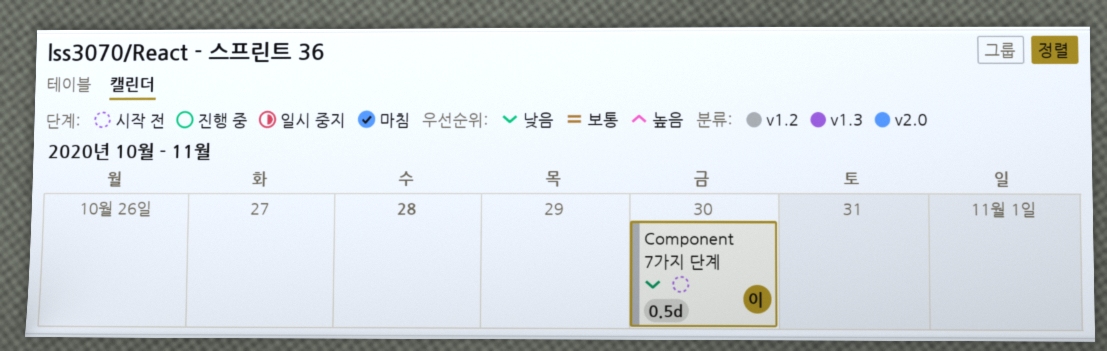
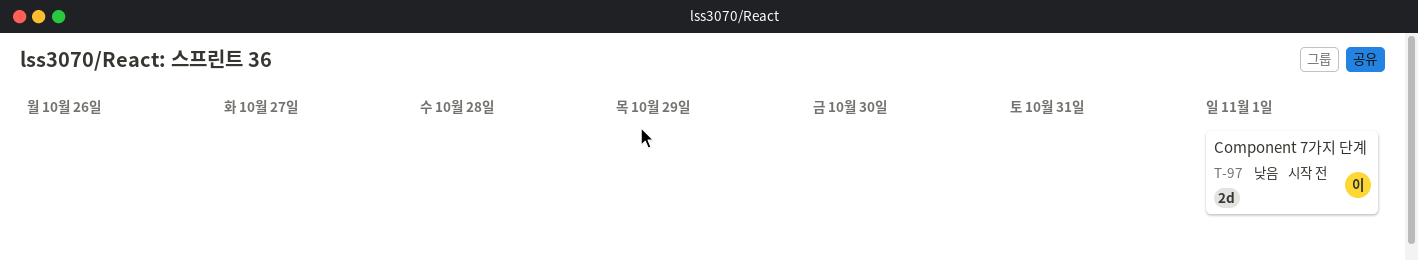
Component 7가지 단계, estimate: 0.5d -> 2d
Component 7가지 단계, due: Oct 30 -> Nov 1

